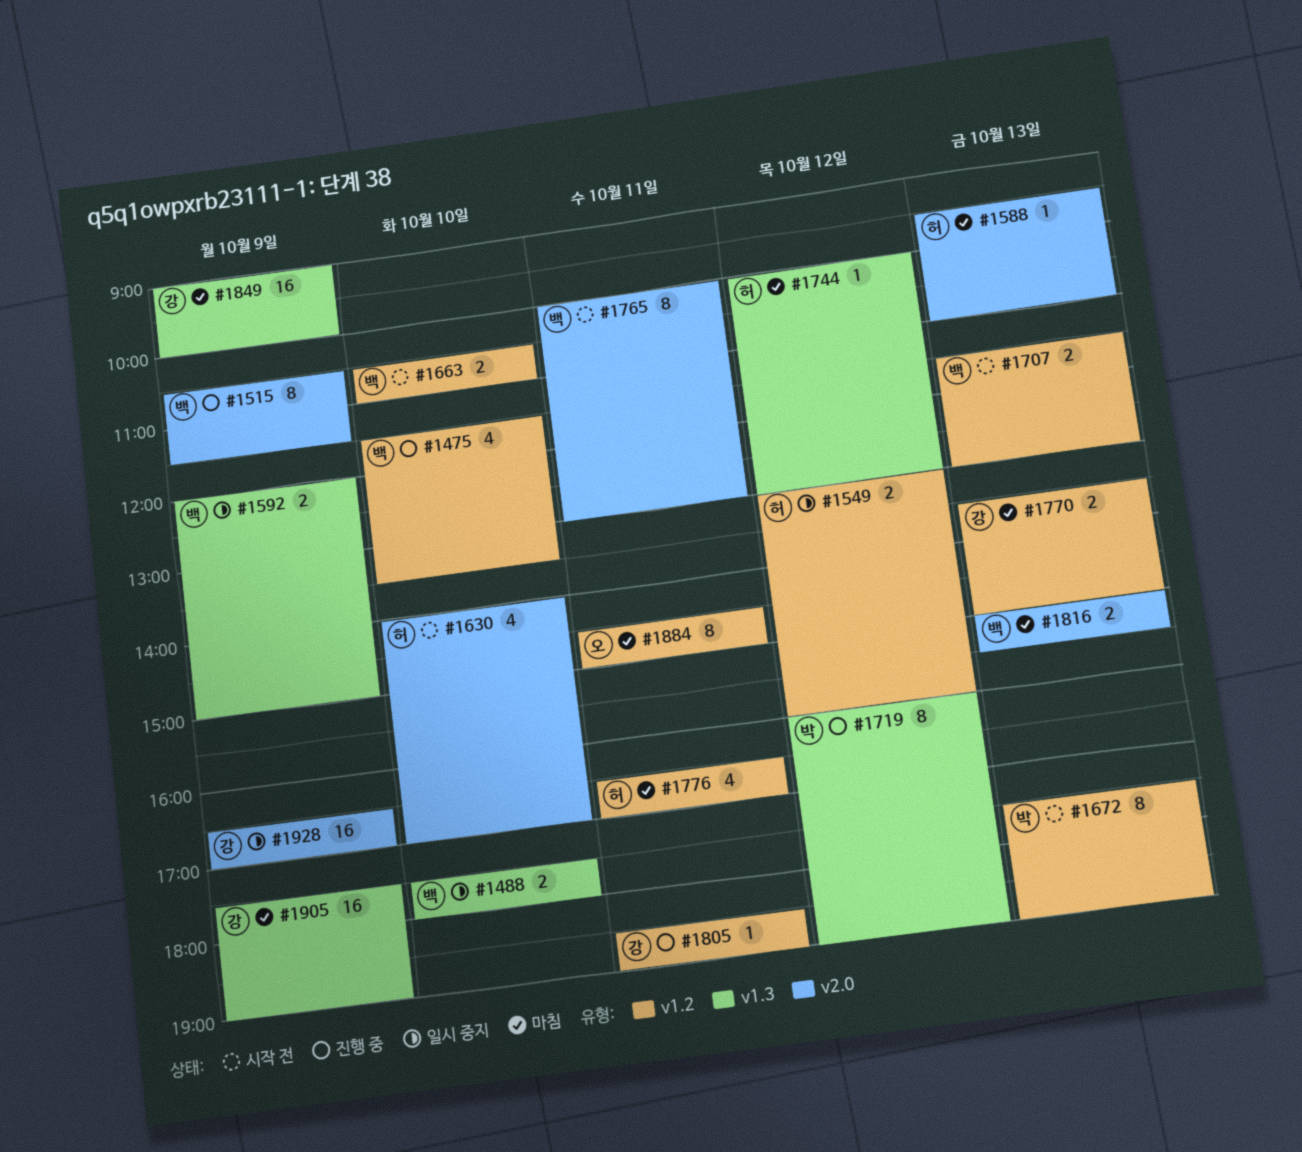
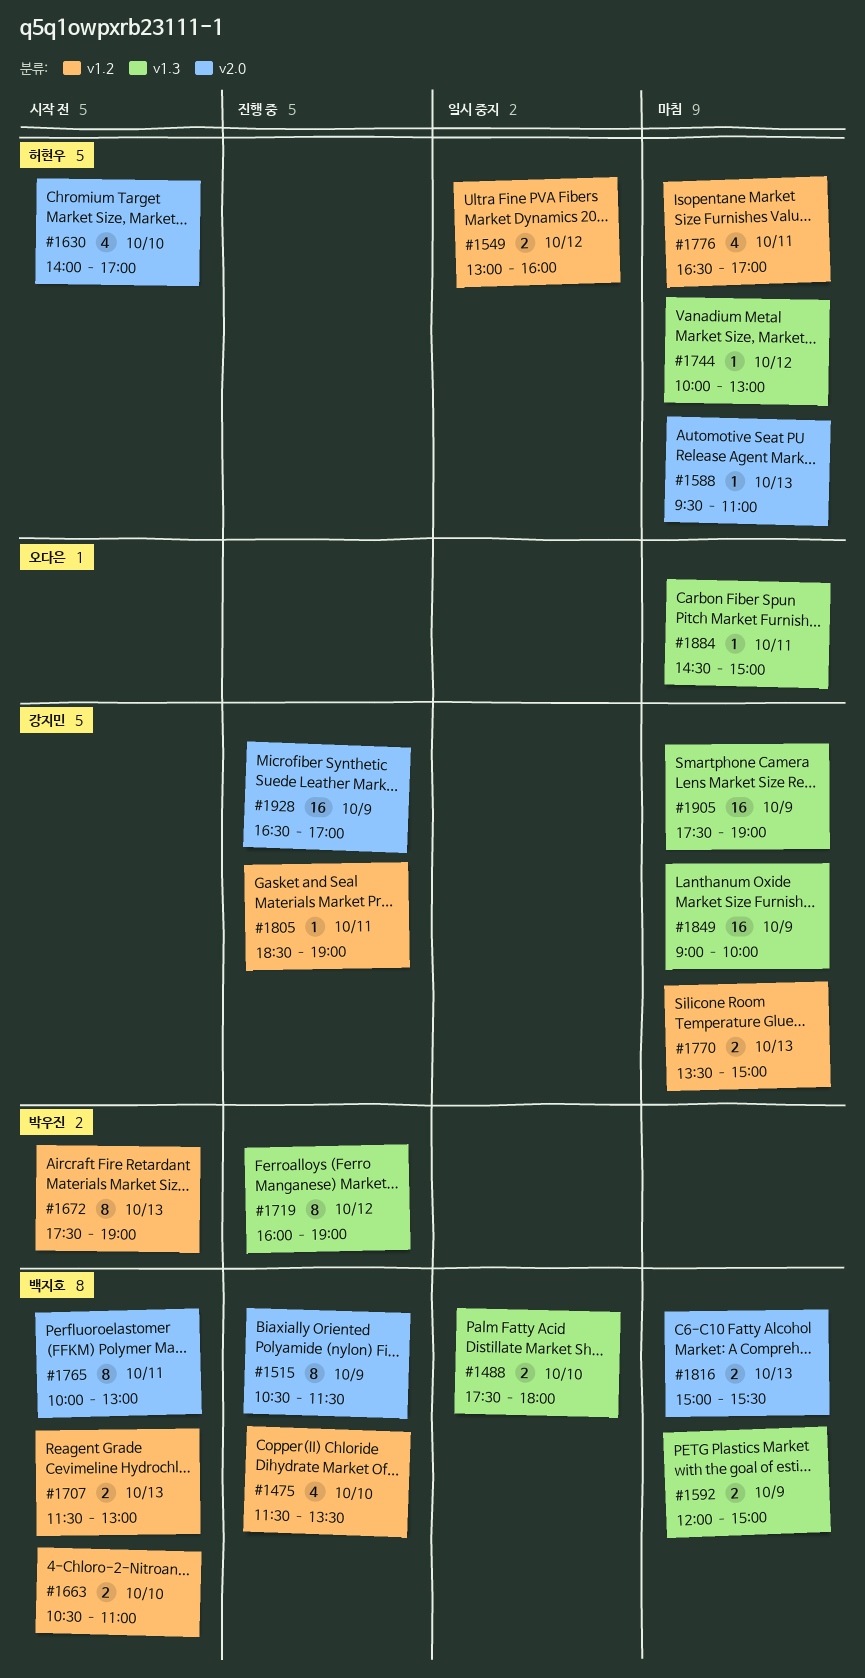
#1592, status: 일시 중지 -> 마침
#1884, label: v1.2 -> v1.3
#1884, estimate: 8 -> 1
#1928, status: 일시 중지 -> 진행 중

